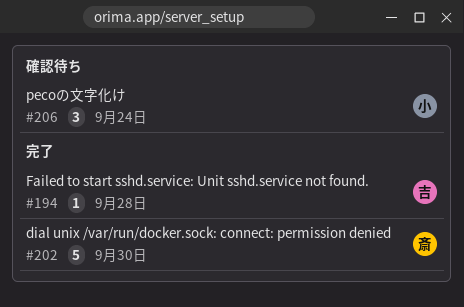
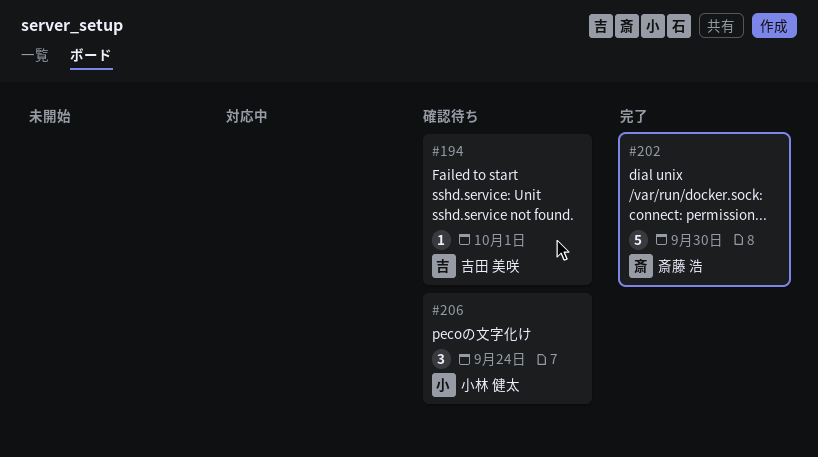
#194, status: 完了 -> 確認待ち
#194, due: Sep 28 -> Oct 1

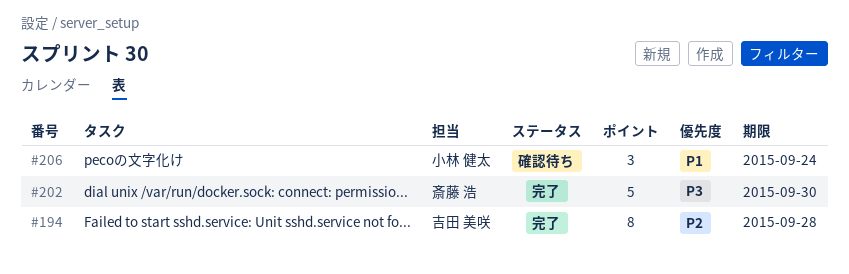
#194, status: 確認待ち -> 完了
#194, estimate: 1 -> 8
#194, due: Oct 1 -> Sep 28

